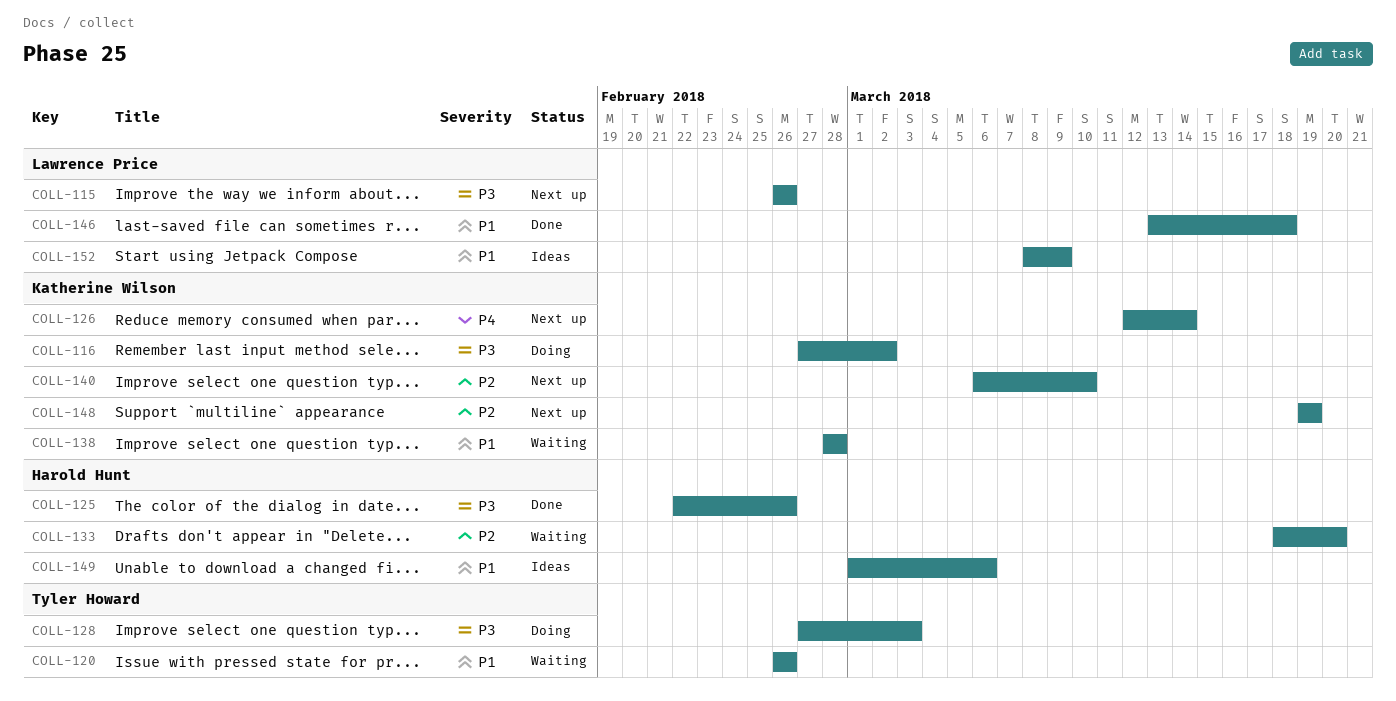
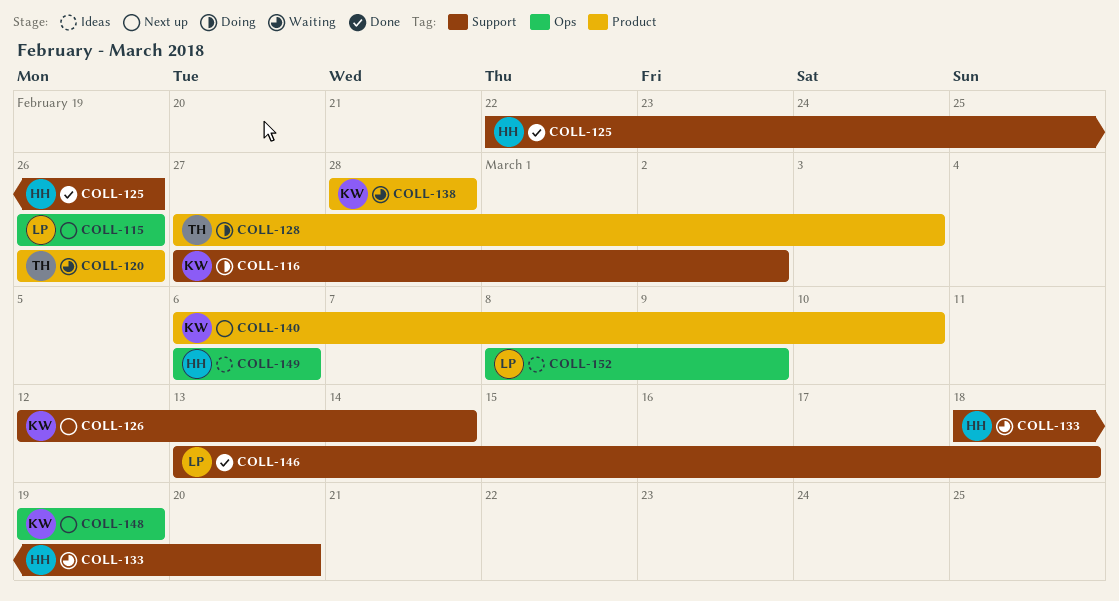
COLL-149, start: Mar 1 -> Mar 6

